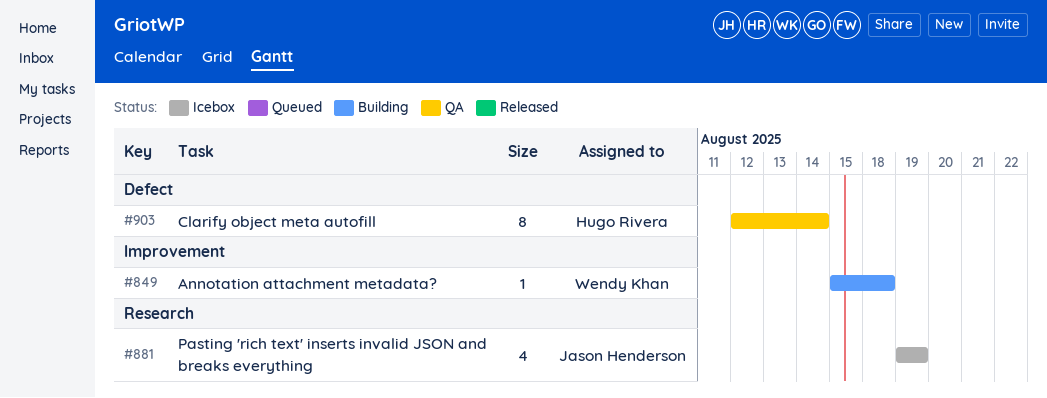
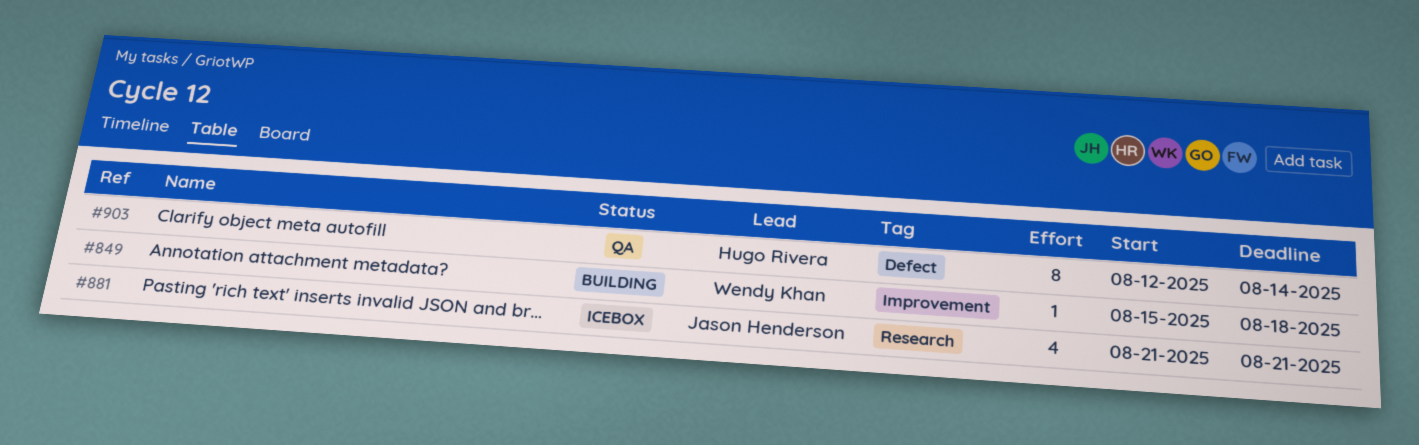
#881, start: Aug 19 -> Aug 21
#881, due: Aug 19 -> Aug 21

